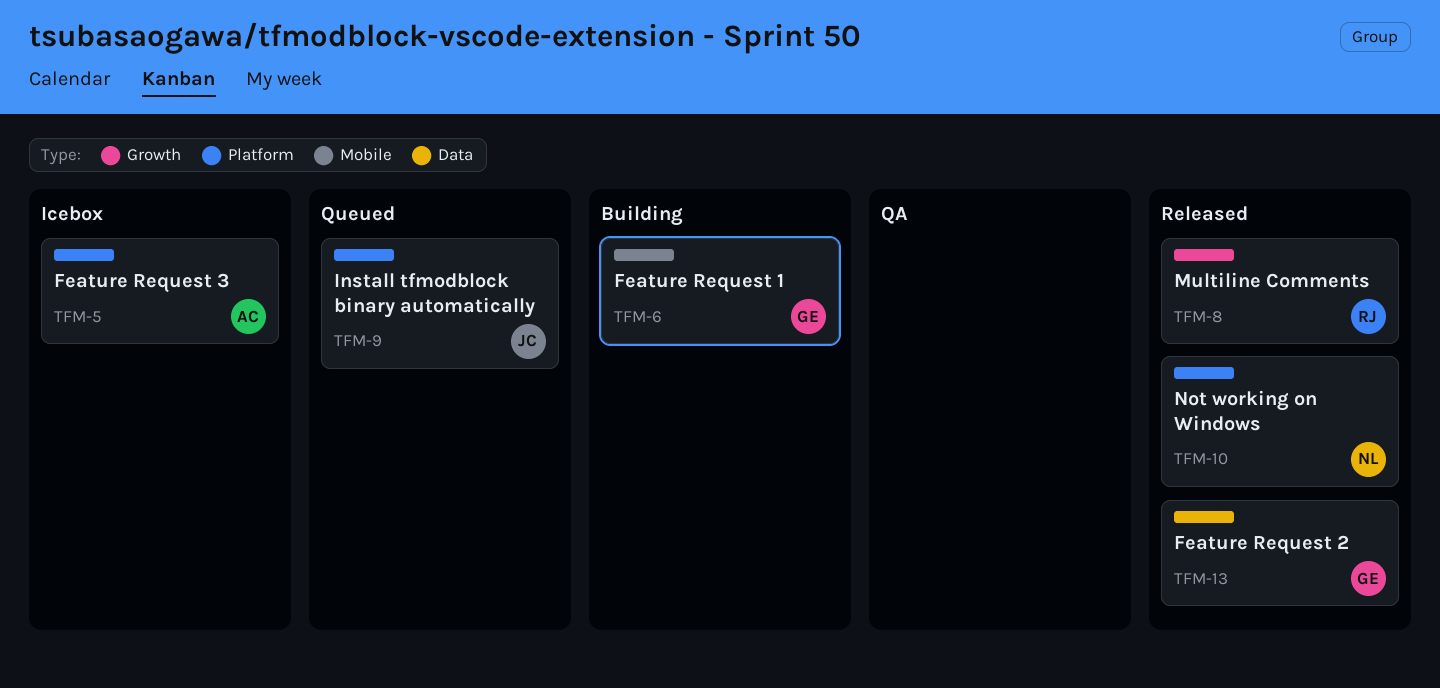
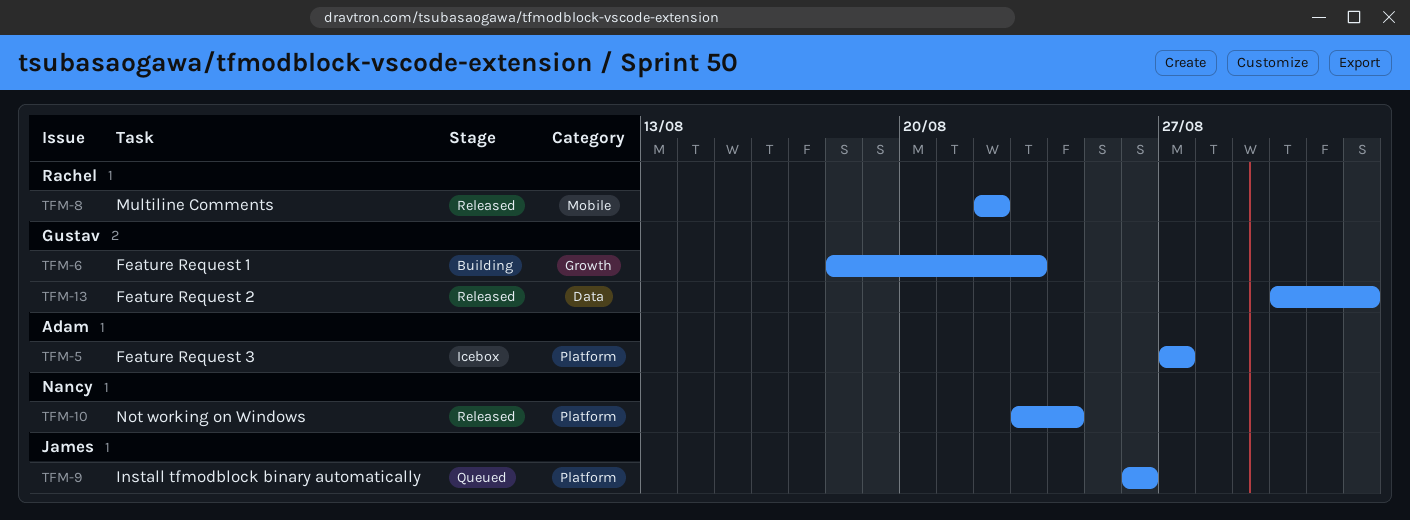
TFM-6, label: Mobile -> Growth
TFM-8, label: Growth -> Mobile

